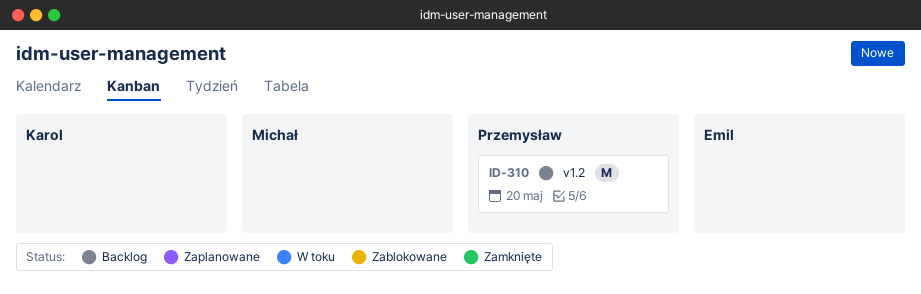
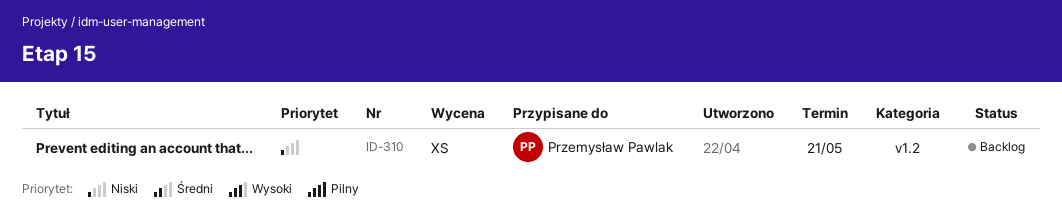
ID-310, estimate: M -> XS
ID-310, due: May 20 -> May 21

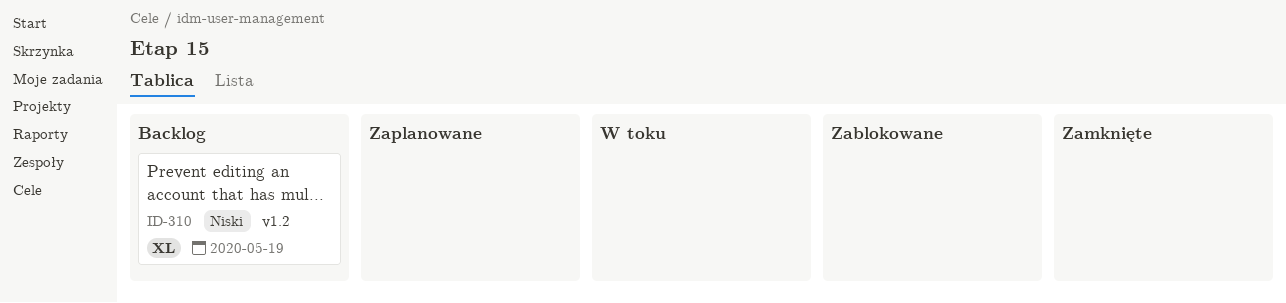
ID-310, estimate: XS -> XL
ID-310, due: May 21 -> May 19

